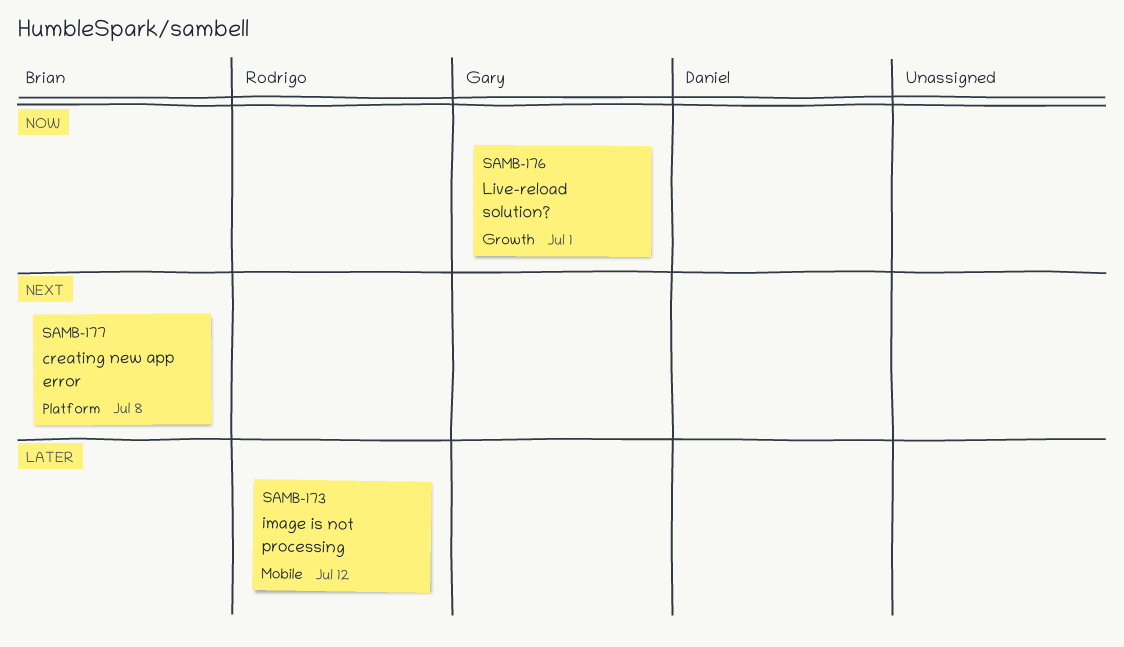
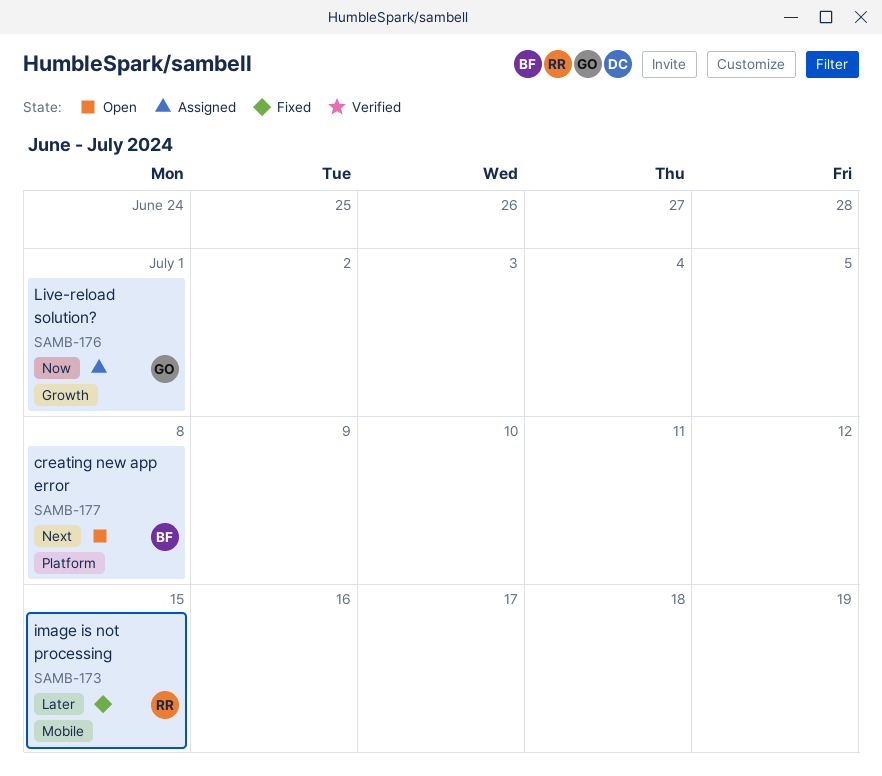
SAMB-173, due: Jul 12 -> Jul 15

